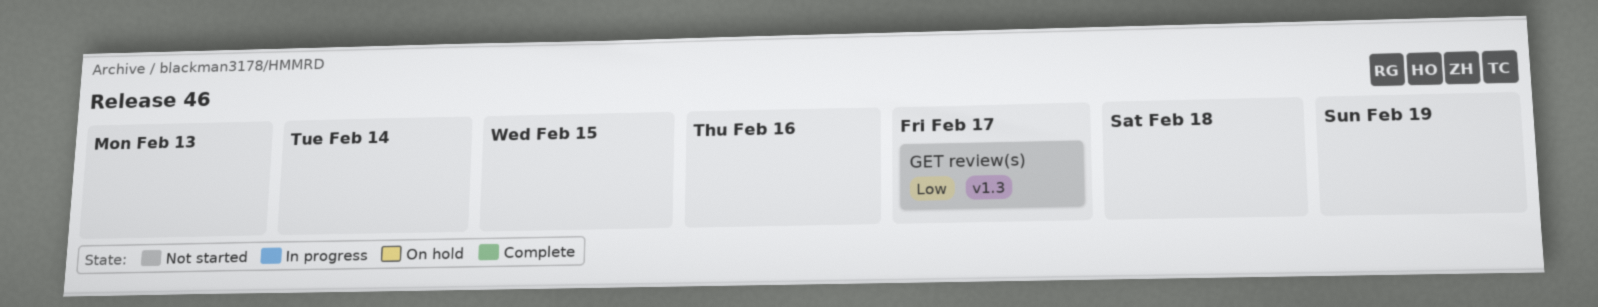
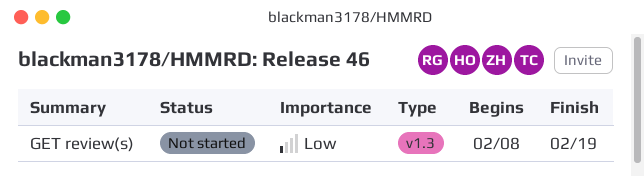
GET review(s), due: Feb 17 -> Feb 19

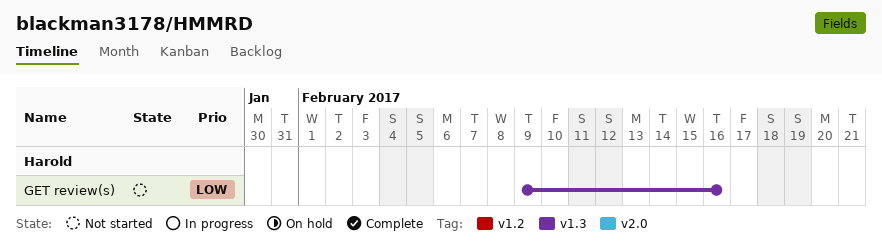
GET review(s), start: Feb 8 -> Feb 9
GET review(s), due: Feb 19 -> Feb 16

